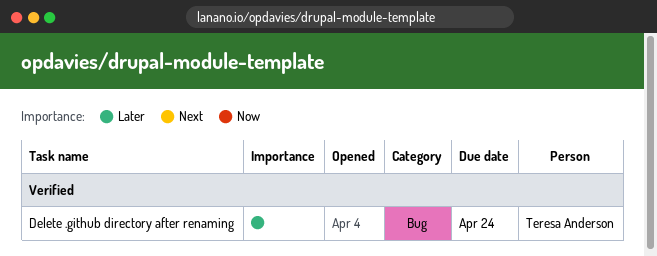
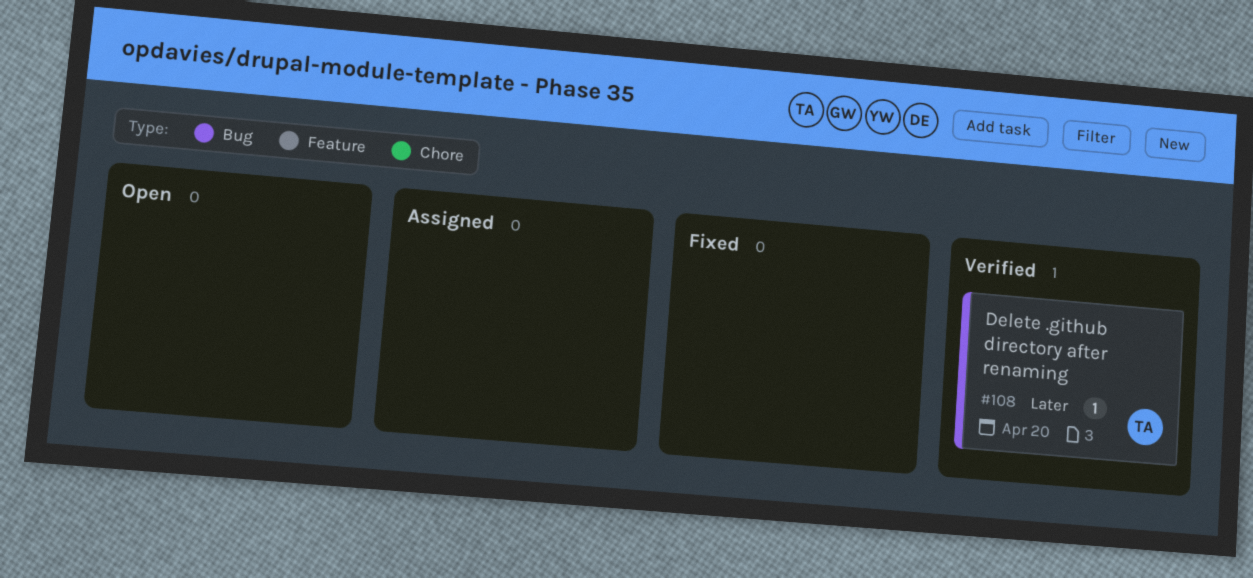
Delete .github directory after renaming, due: Apr 24 -> Apr 20

